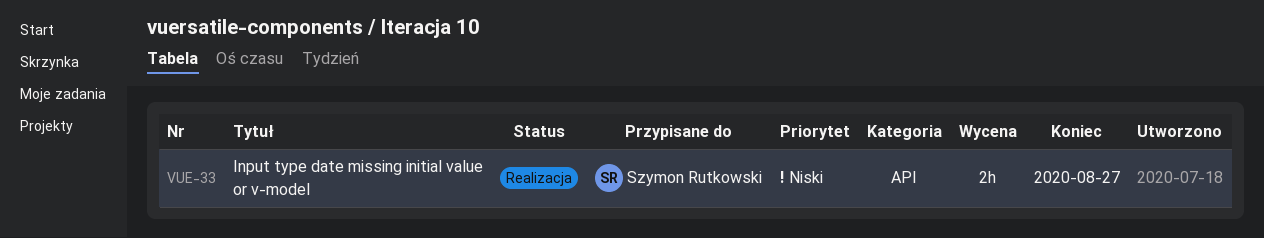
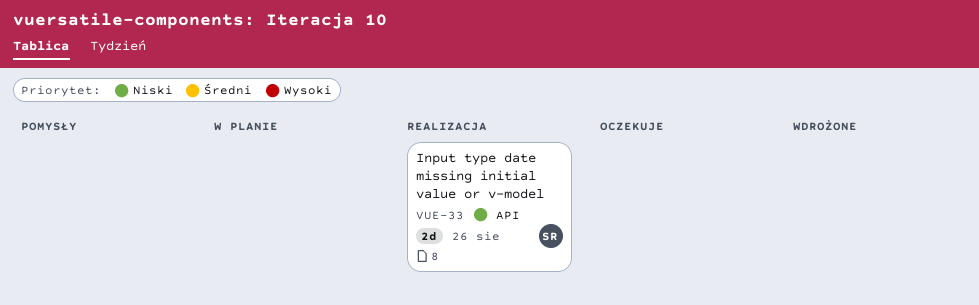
VUE-33, estimate: 2h -> 2d
VUE-33, due: Aug 27 -> Aug 26

